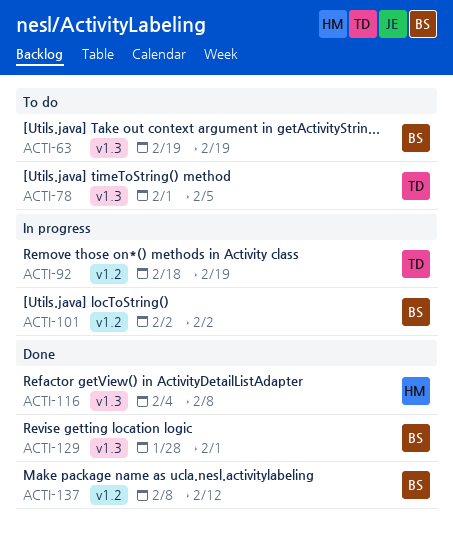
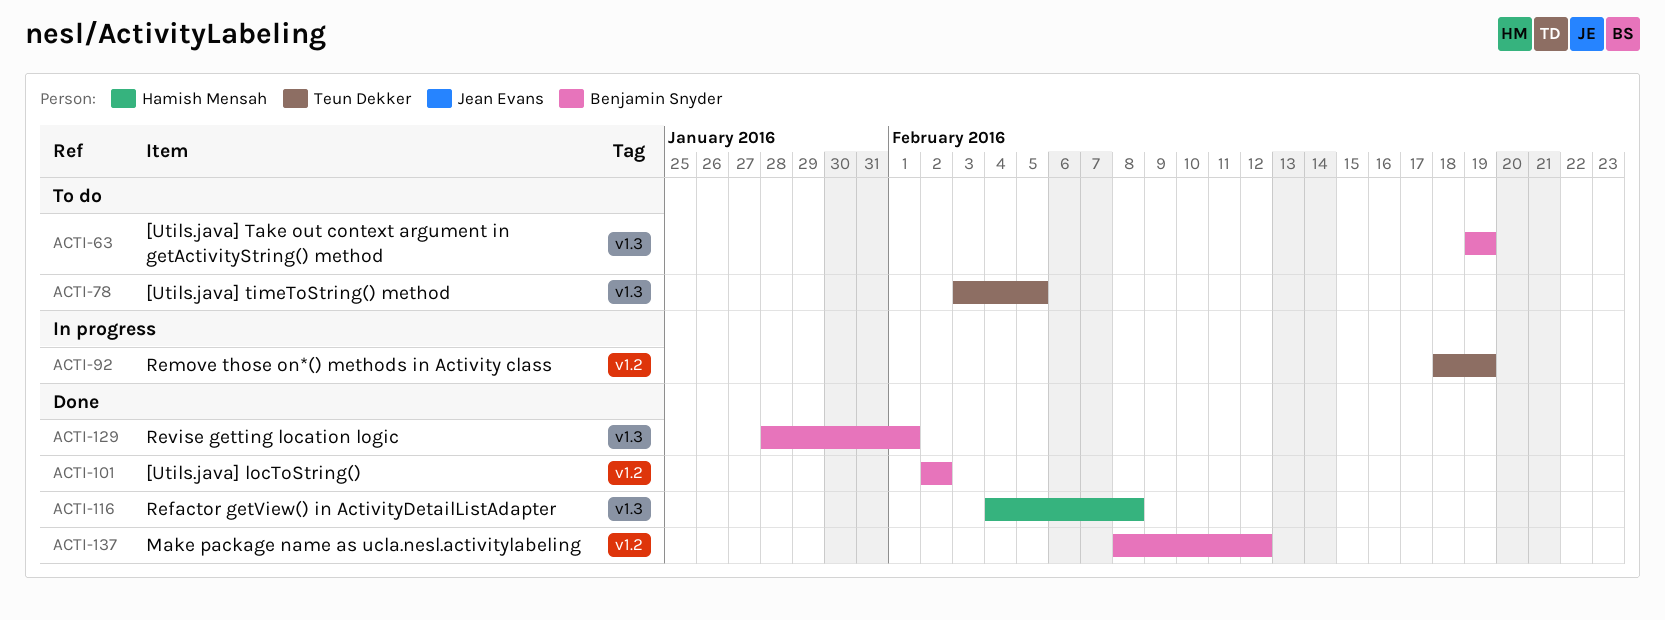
ACTI-78, start: Feb 1 -> Feb 3
ACTI-101, status: In progress -> Done

